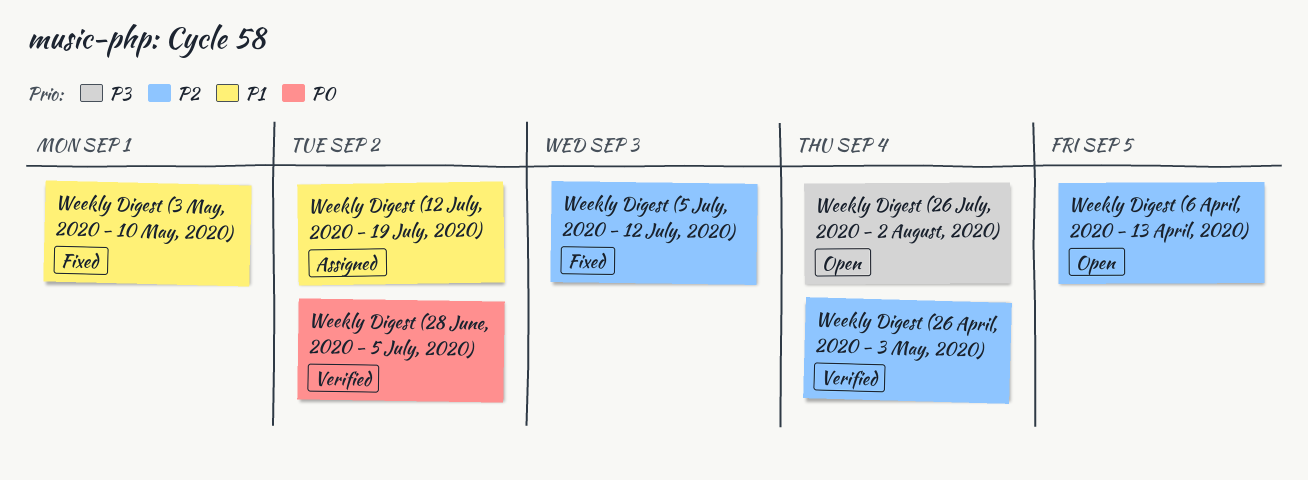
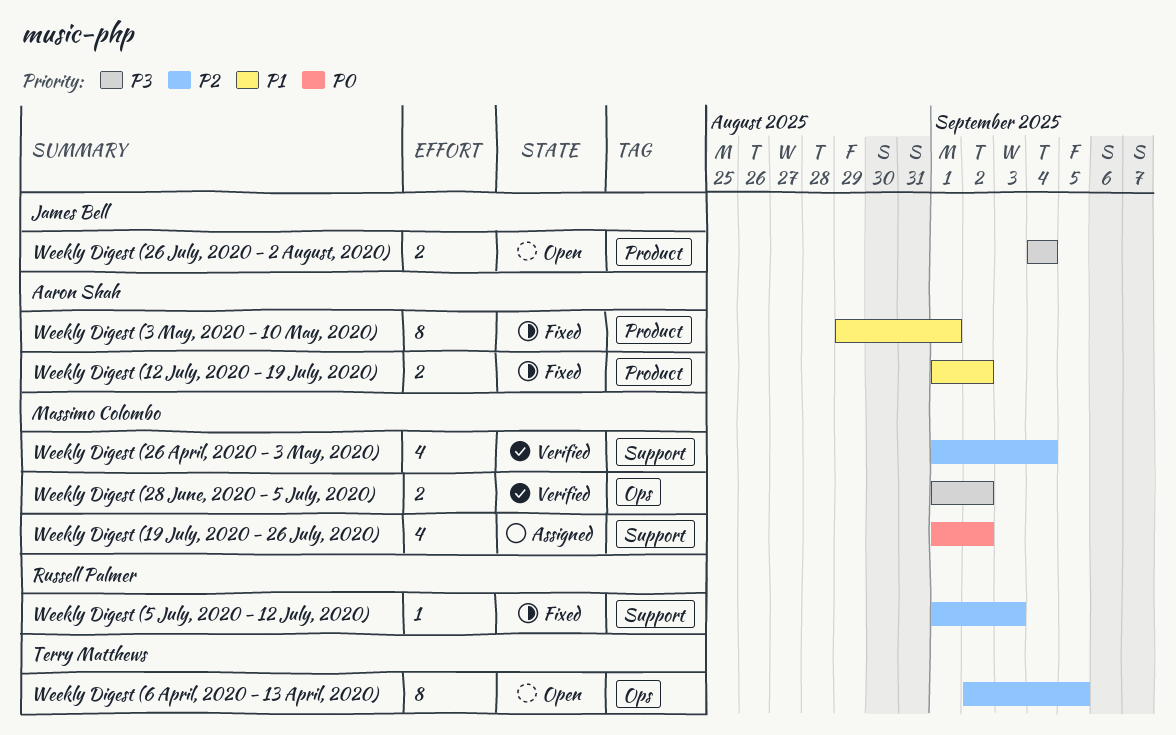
Weekly Digest (12 July, 2020 - 19 July, 2020), status: Assigned -> Fixed
Weekly Digest (19 July, 2020 - 26 July, 2020): none -> present
Weekly Digest (28 June, 2020 - 5 July, 2020), priority: P0 -> P3

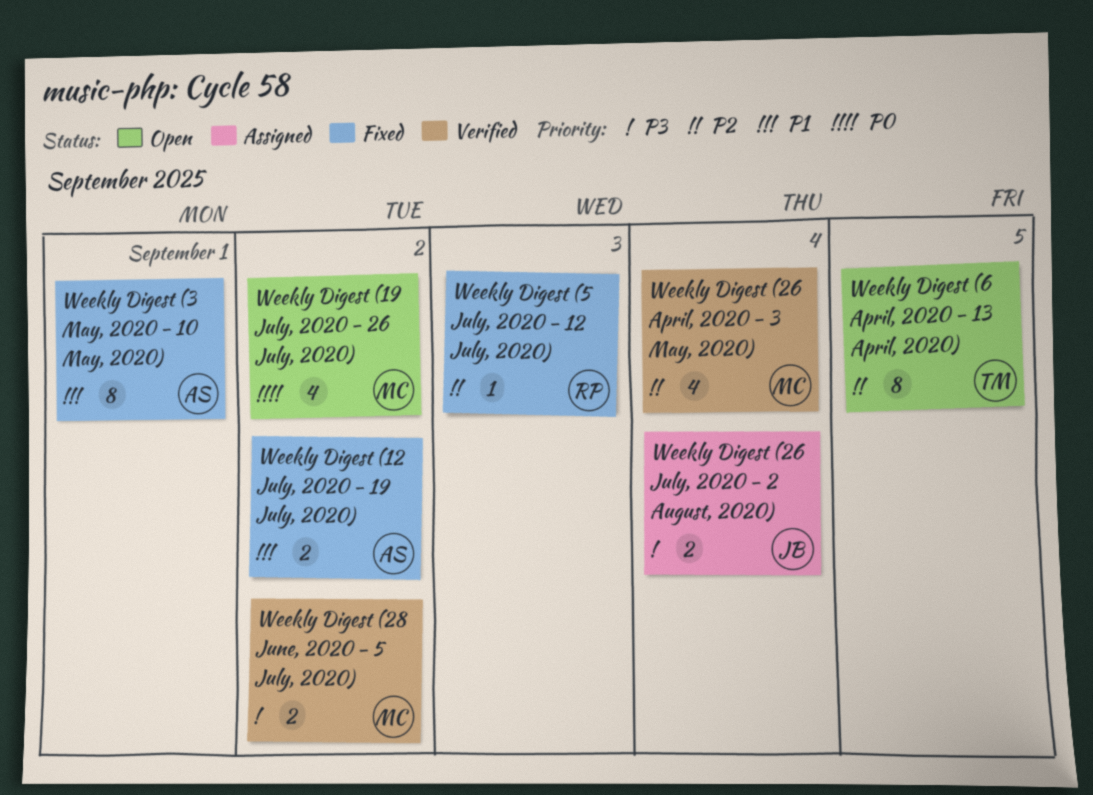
Weekly Digest (19 July, 2020 - 26 July, 2020), status: Assigned -> Open
Weekly Digest (26 July, 2020 - 2 August, 2020), status: Open -> Assigned

